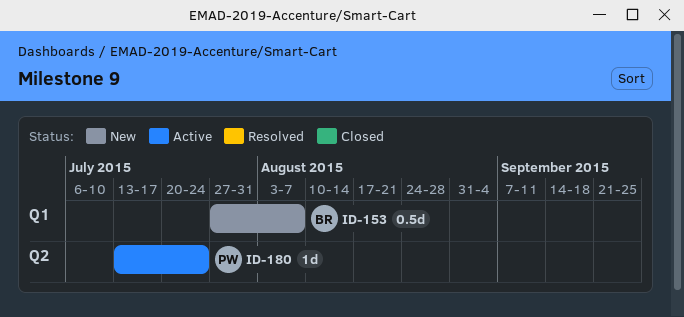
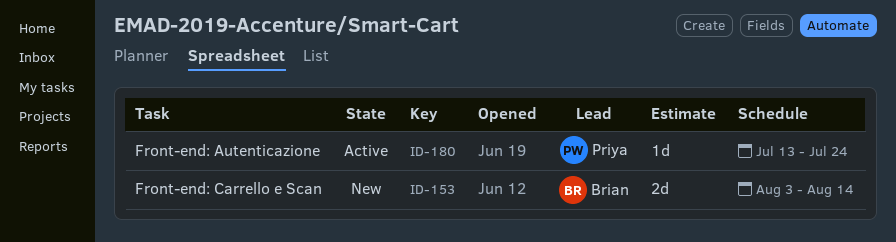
ID-153, estimate: 0.5d -> 2d
ID-153, start: Jul 27 -> Aug 3
ID-153, due: Aug 7 -> Aug 14

